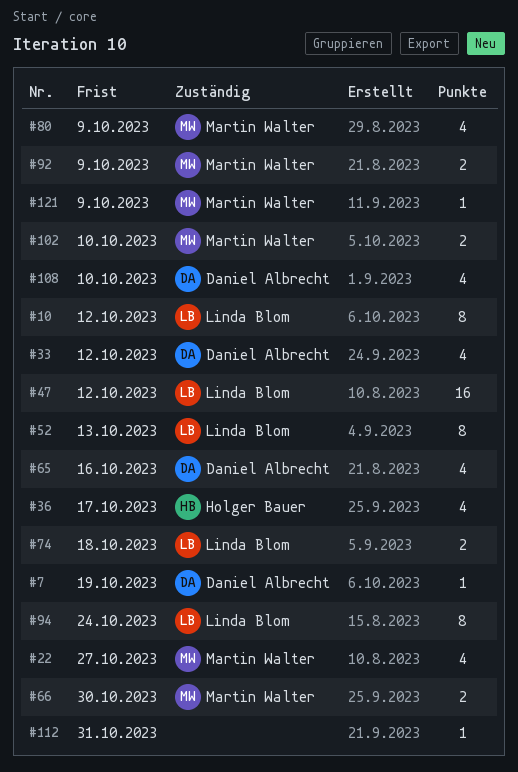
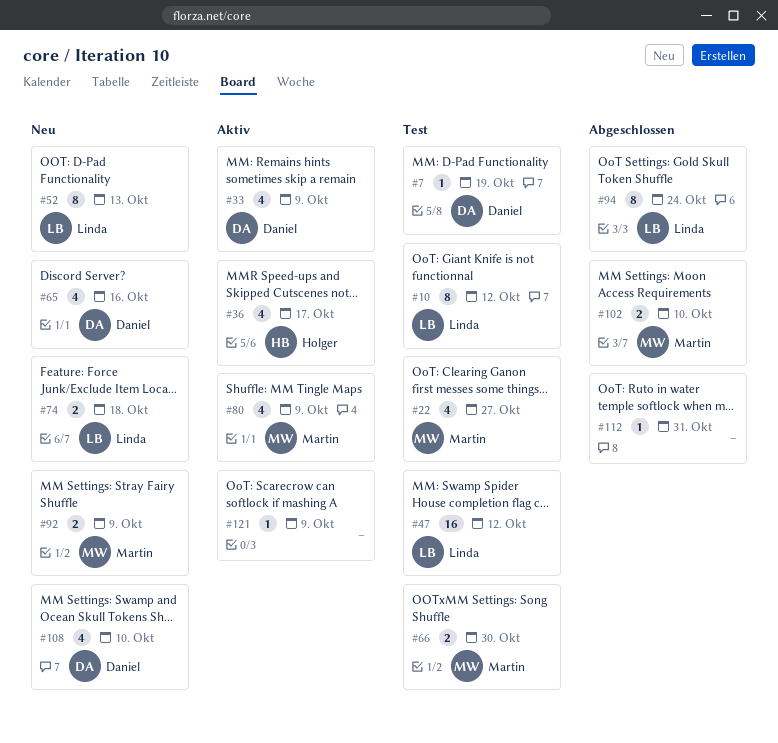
#33, due: Oct 12 -> Oct 9
#121, owner: Martin Walter -> none

